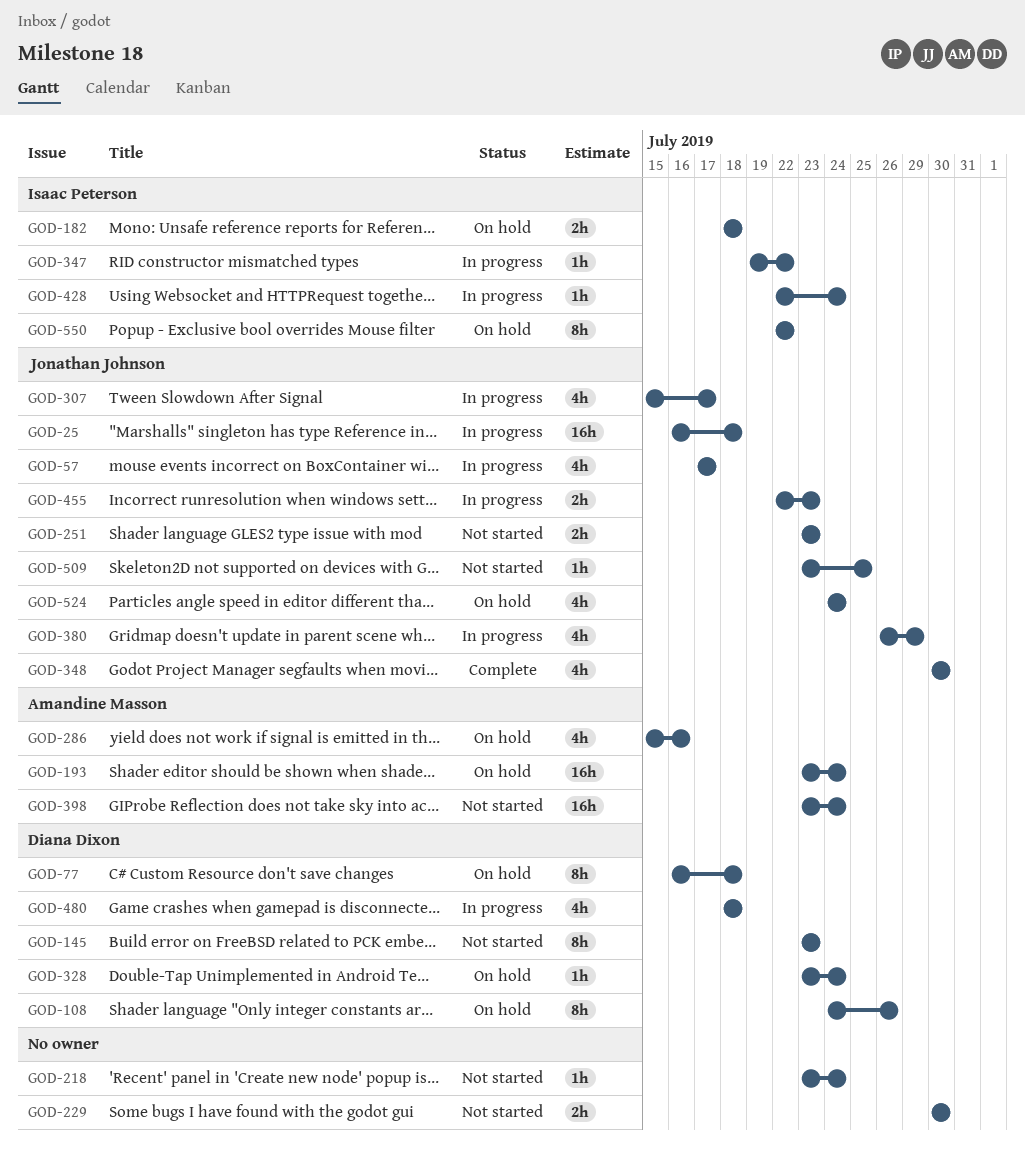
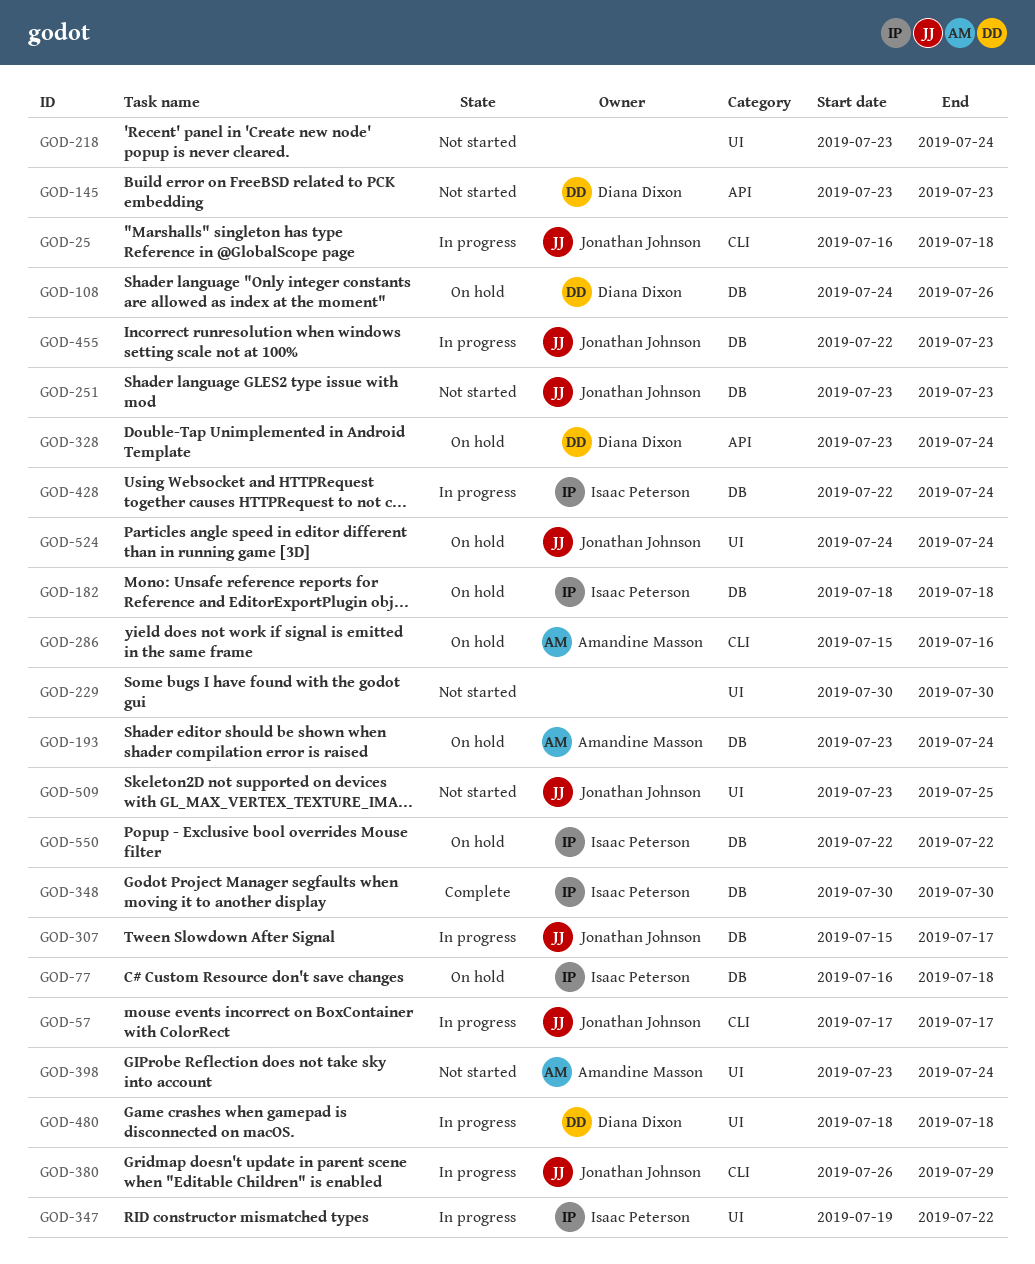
GOD-77, owner: Diana Dixon -> Isaac Peterson
GOD-348, owner: Jonathan Johnson -> Isaac Peterson

